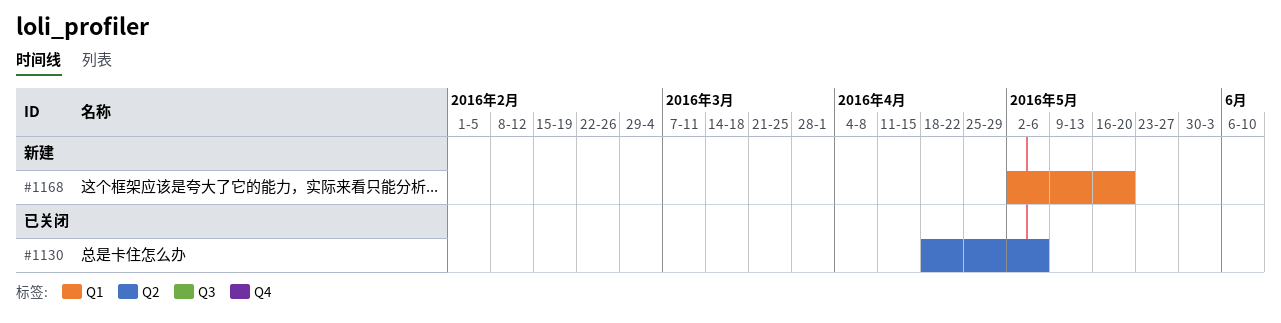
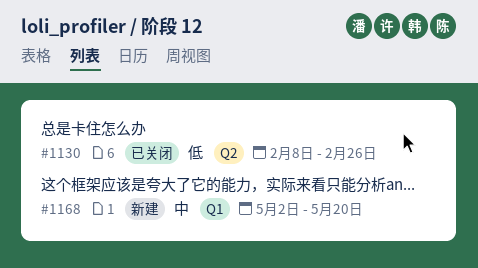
#1130, start: Apr 18 -> Feb 8
#1130, due: May 6 -> Feb 26

